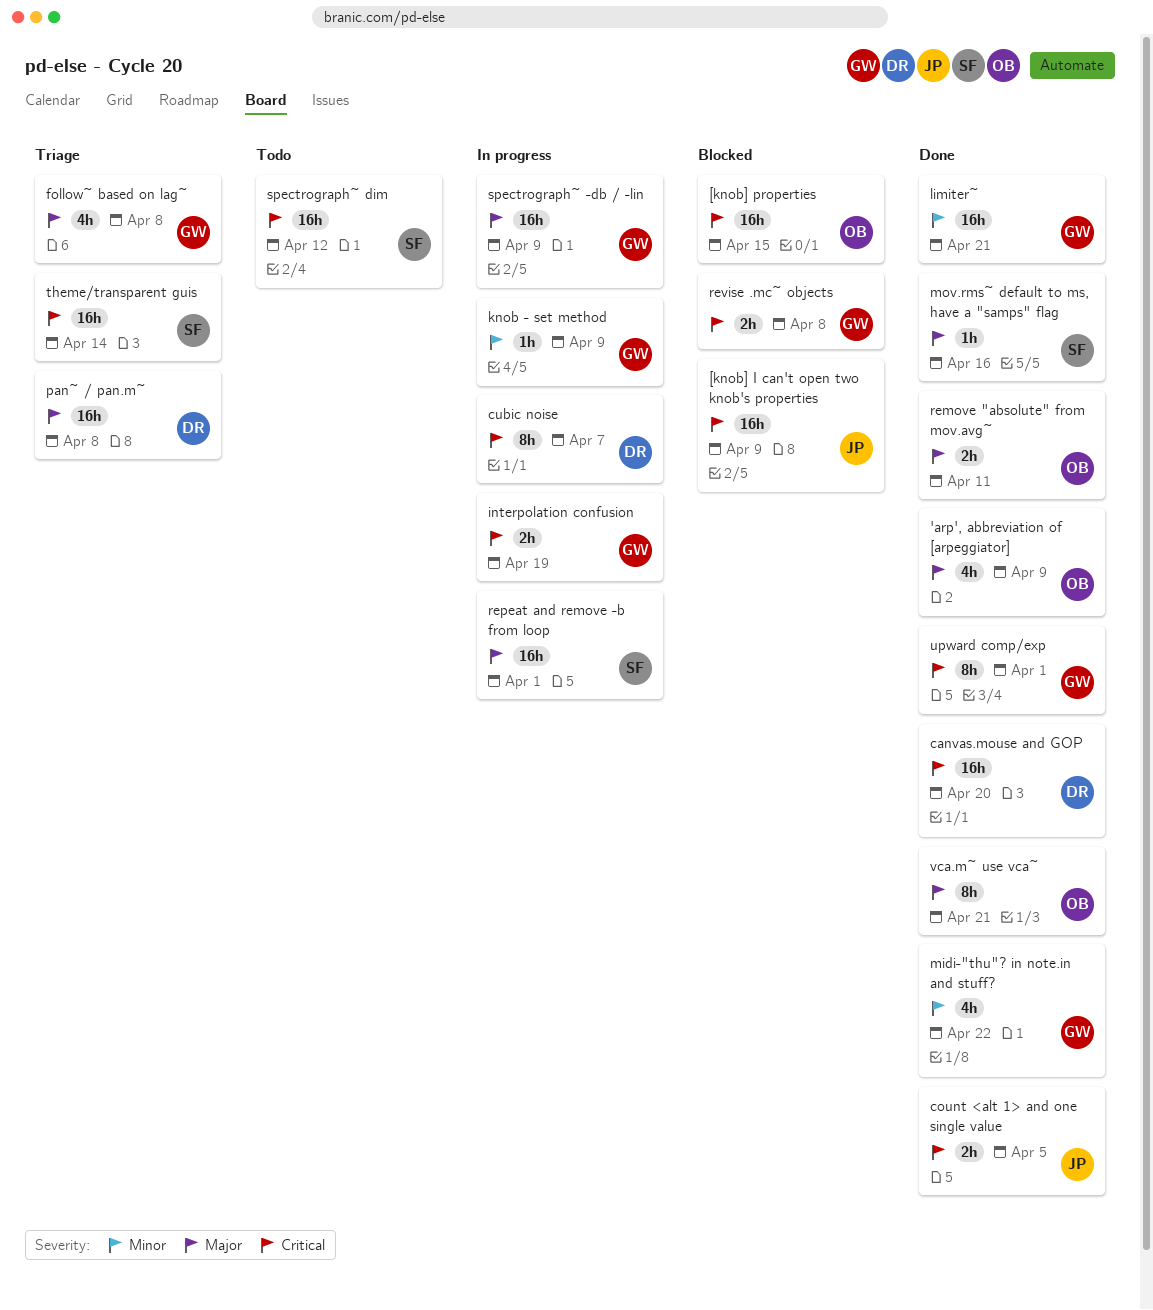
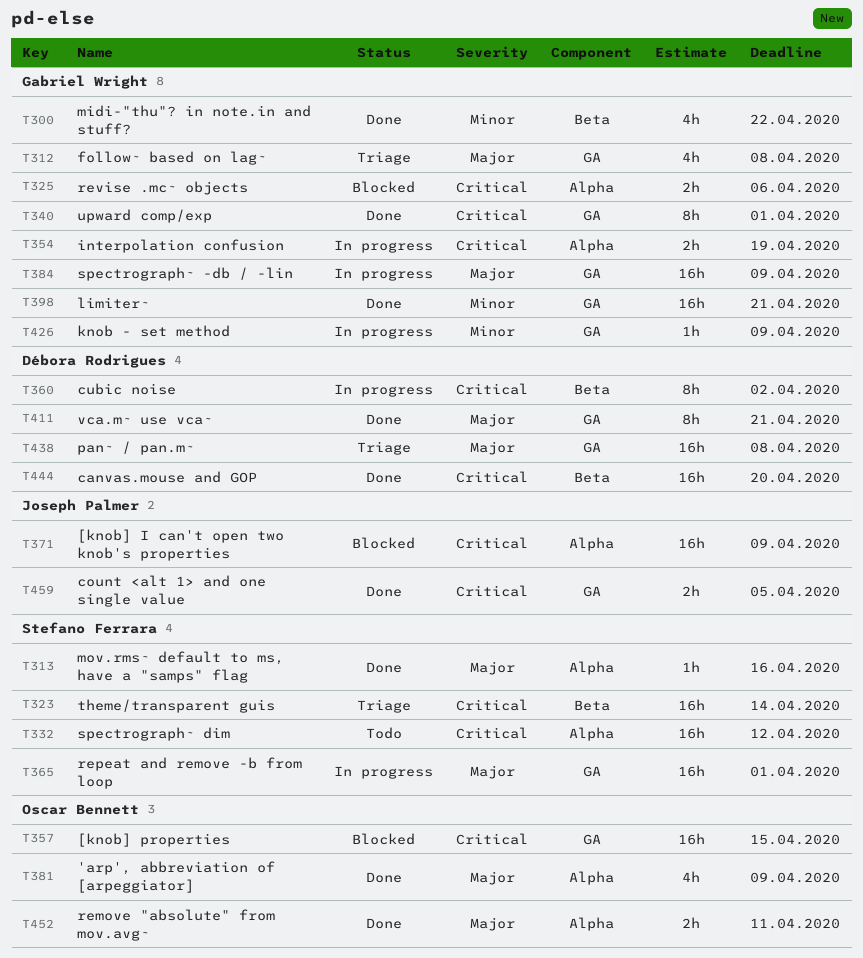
cubic noise, due: Apr 7 -> Apr 2
revise .mc~ objects, due: Apr 8 -> Apr 6
vca.m~ use vca~, owner: Oscar Bennett -> Débora Rodrigues

